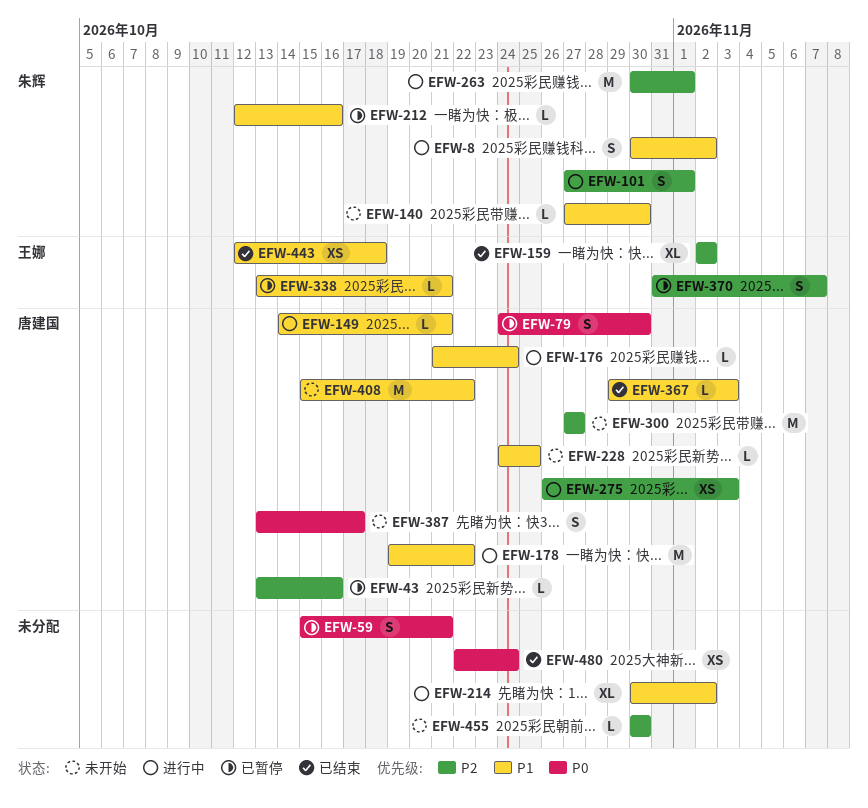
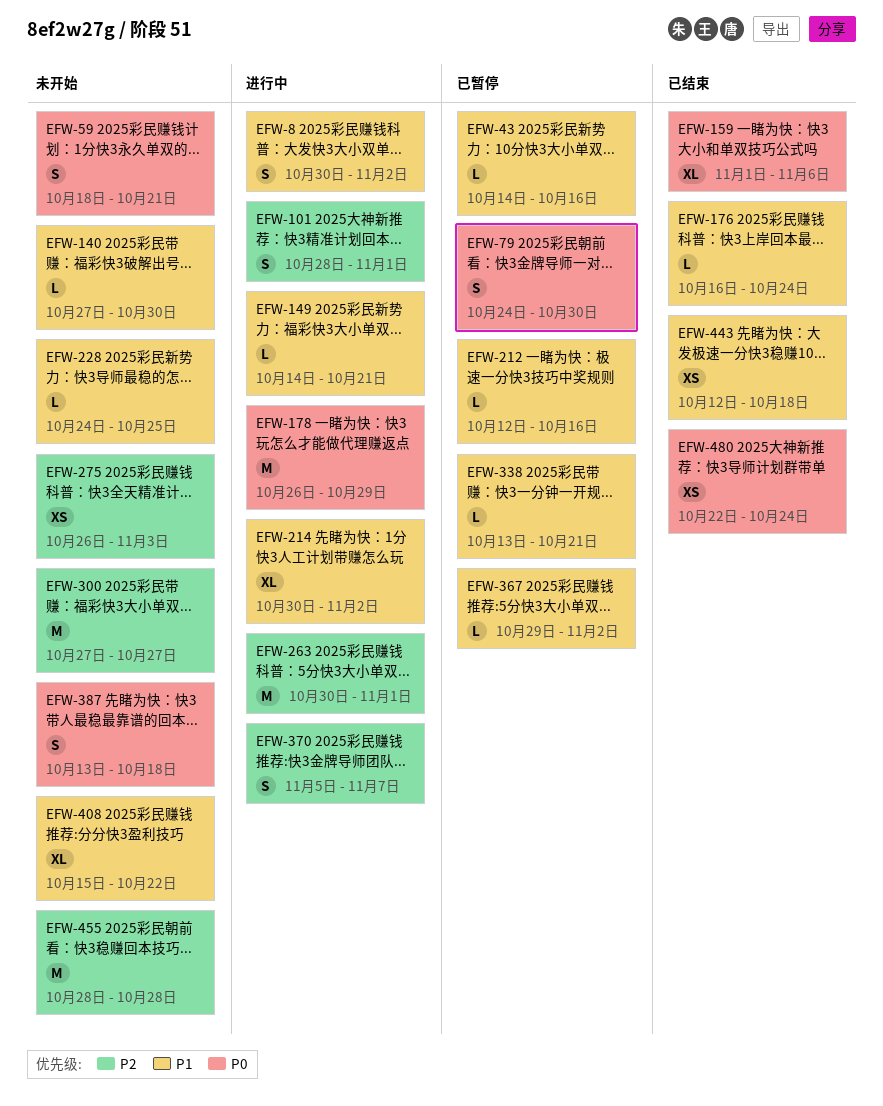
EFW-43, priority: P2 -> P1
EFW-43, start: Oct 13 -> Oct 14
EFW-59, status: 已暂停 -> 未开始
EFW-59, start: Oct 15 -> Oct 18
EFW-101, start: Oct 27 -> Oct 28
EFW-159, priority: P2 -> P0
EFW-159, start: Nov 2 -> Nov 1
EFW-159, due: Nov 2 -> Nov 6
EFW-176, status: 进行中 -> 已结束
EFW-176, start: Oct 21 -> Oct 16
EFW-178, priority: P1 -> P0
EFW-178, start: Oct 19 -> Oct 26
EFW-178, due: Oct 22 -> Oct 29
EFW-275, status: 进行中 -> 未开始
EFW-367, status: 已结束 -> 已暂停
EFW-367, due: Nov 3 -> Nov 2
EFW-370, status: 已暂停 -> 进行中
EFW-370, start: Oct 31 -> Nov 5
EFW-387, due: Oct 17 -> Oct 18
EFW-408, estimate: M -> XL
EFW-455, estimate: L -> M
EFW-455, start: Oct 30 -> Oct 28
EFW-455, due: Oct 30 -> Oct 28

